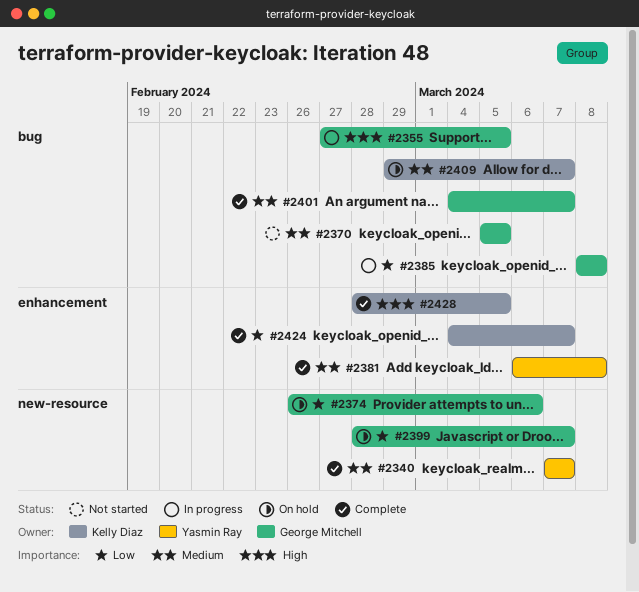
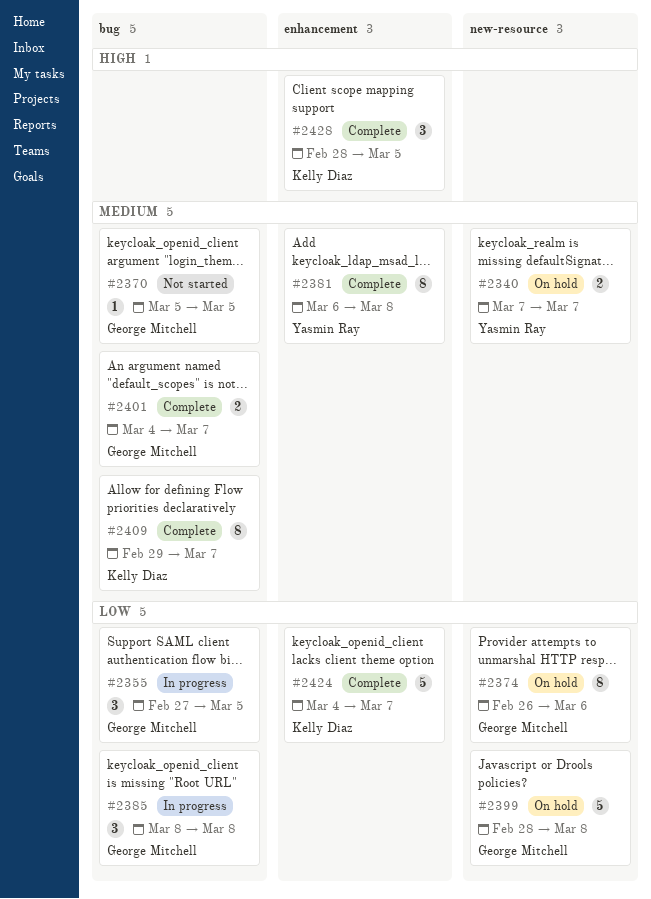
#2340, status: Complete -> On hold
#2355, priority: High -> Low
#2399, due: Mar 7 -> Mar 8
#2409, status: On hold -> Complete

